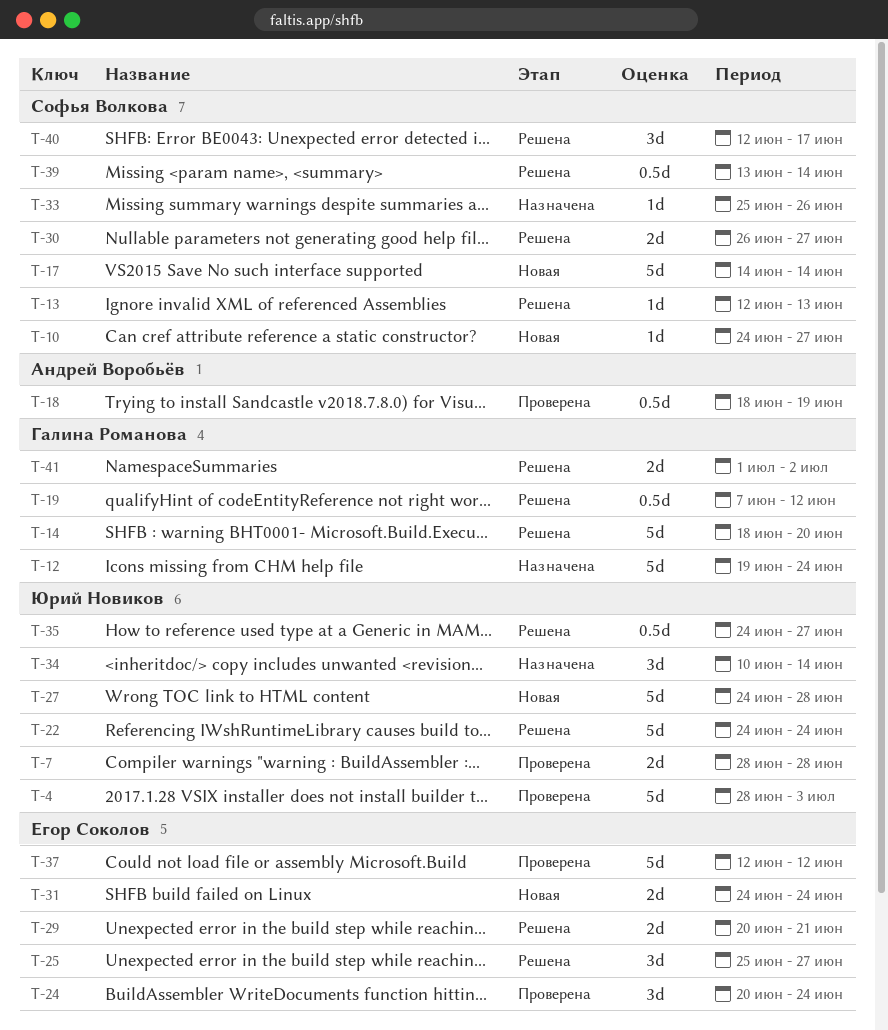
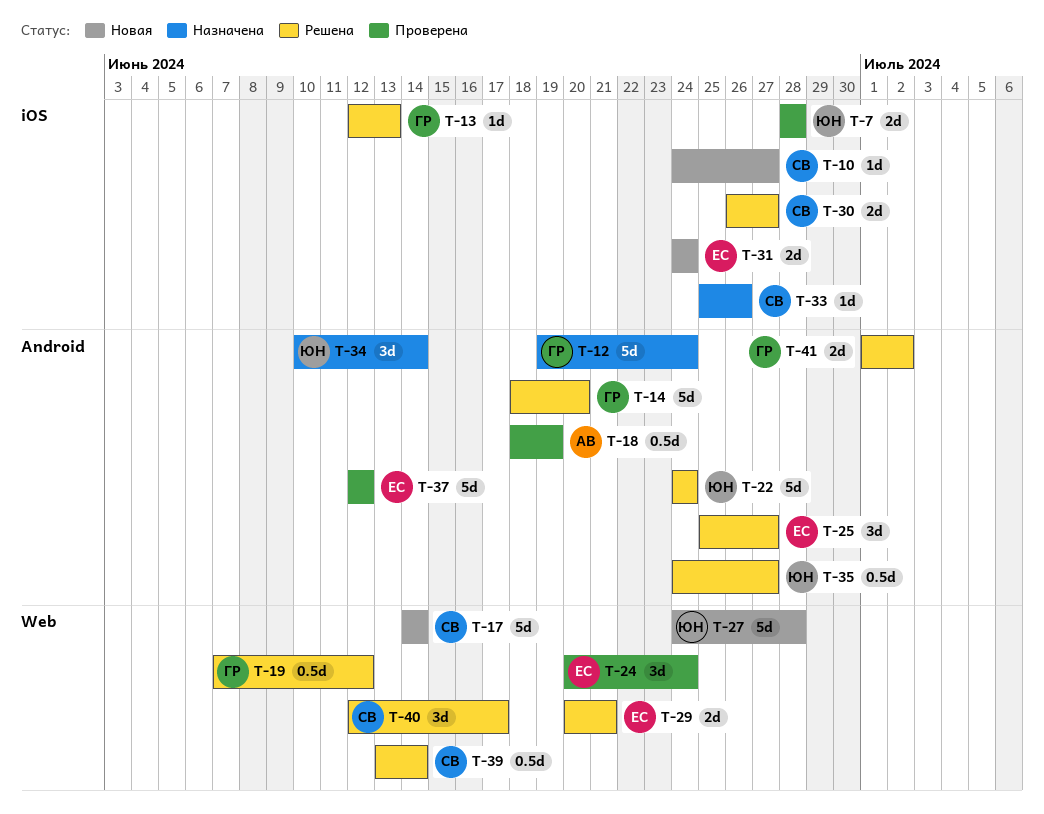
T-4: present -> none
T-13, owner: Софья Волкова -> Галина Романова

